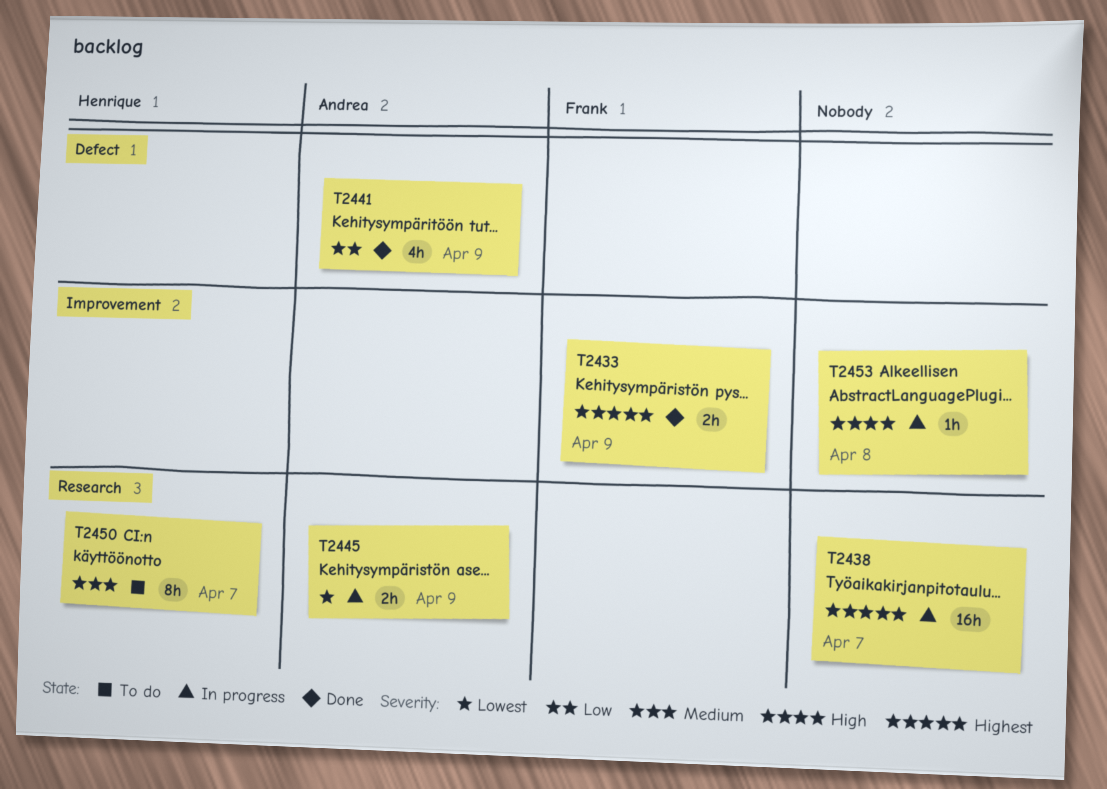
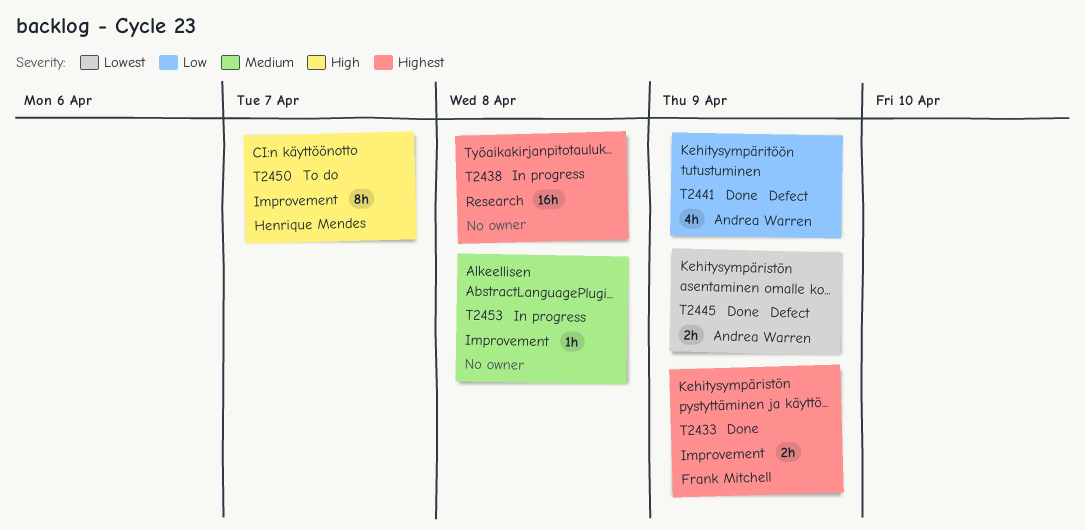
T2438, due: Apr 7 -> Apr 8
T2445, status: In progress -> Done
T2445, label: Research -> Defect
T2450, priority: Medium -> High
T2450, label: Research -> Improvement
T2453, priority: High -> Medium

